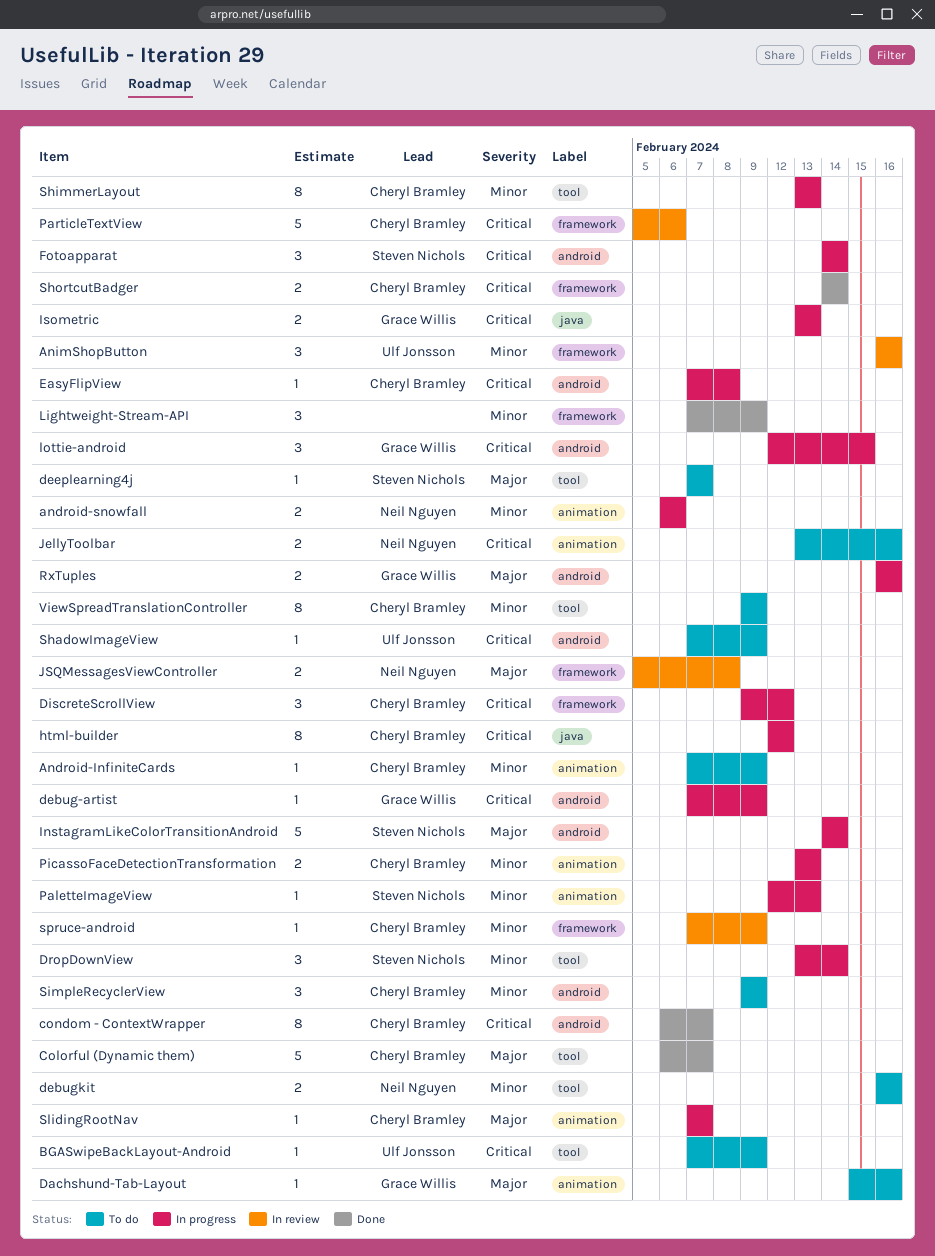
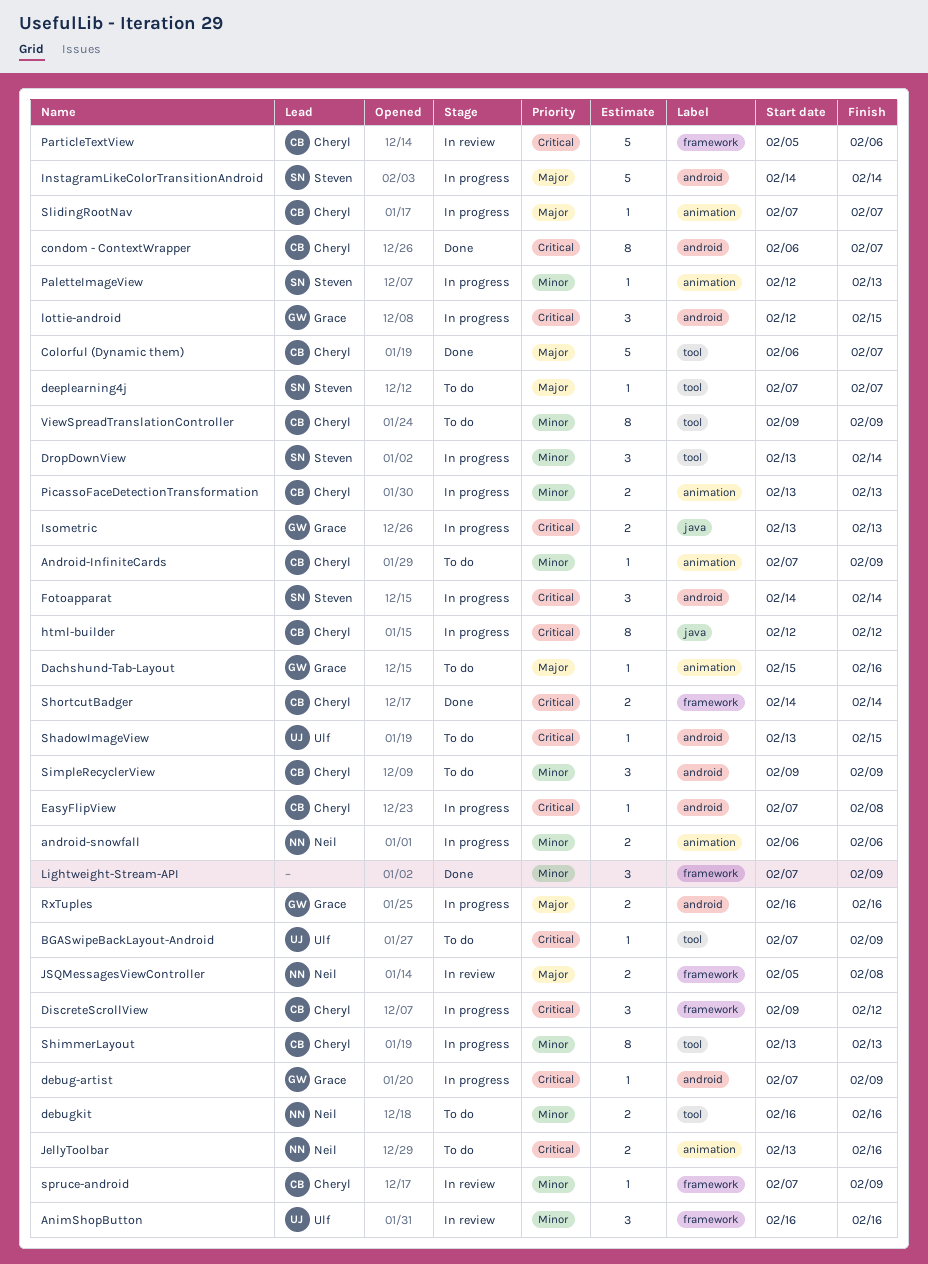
ShadowImageView, start: Feb 7 -> Feb 13
ShadowImageView, due: Feb 9 -> Feb 15

